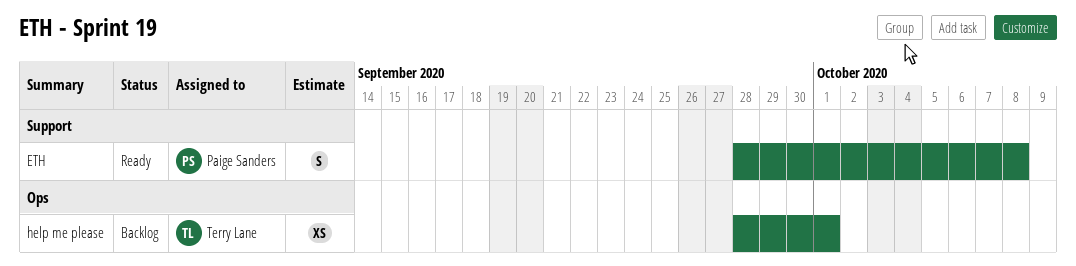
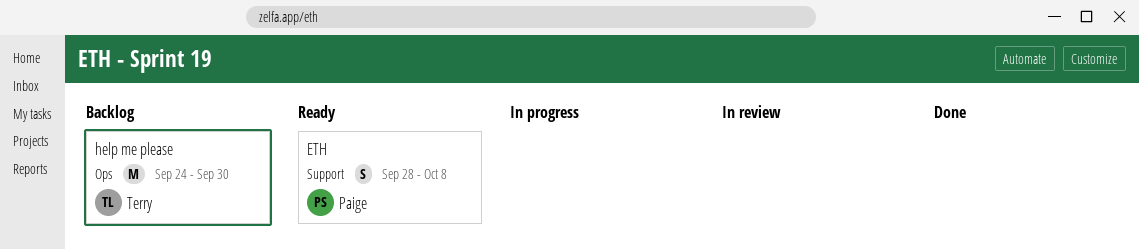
help me please, estimate: XS -> M
help me please, start: Sep 28 -> Sep 24
help me please, due: Oct 1 -> Sep 30

